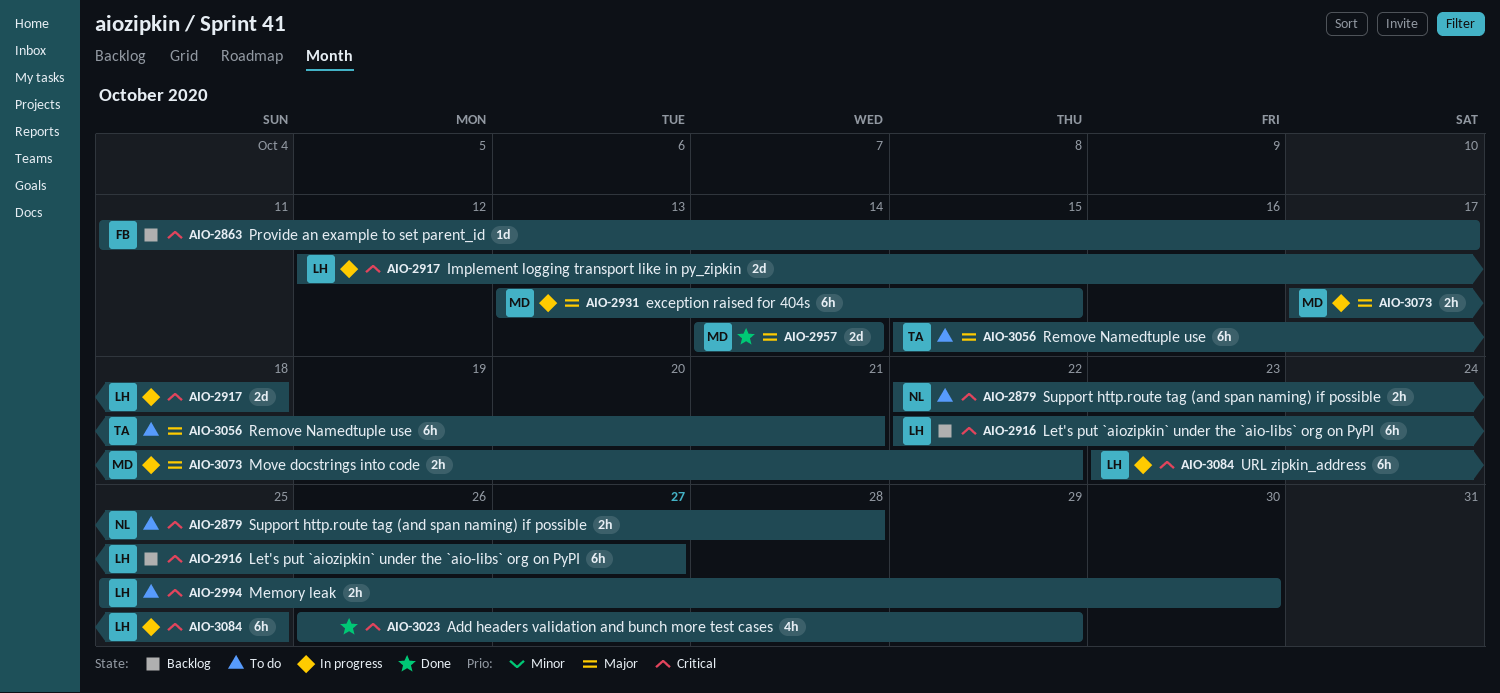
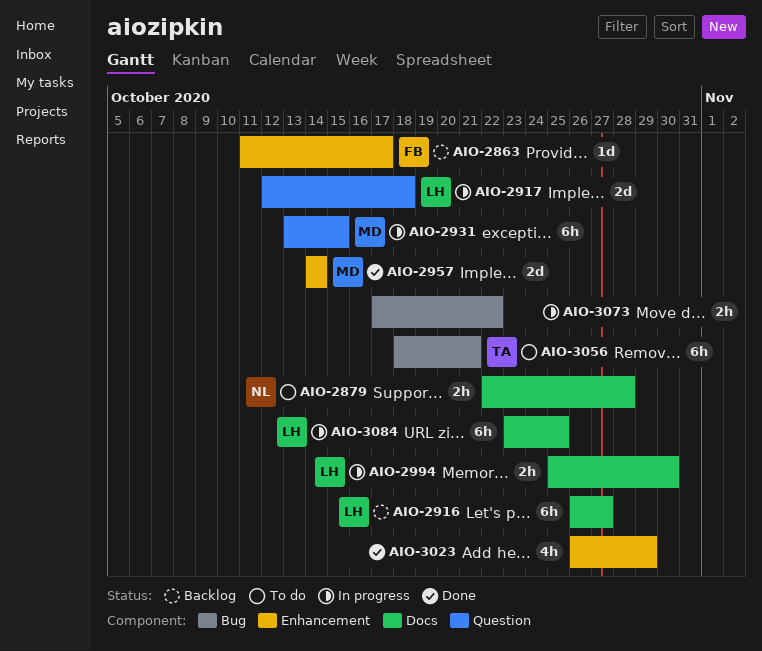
AIO-2916, start: Oct 22 -> Oct 26
AIO-2994, status: To do -> In progress
AIO-3056, start: Oct 15 -> Oct 18
AIO-3073, owner: MD -> none

